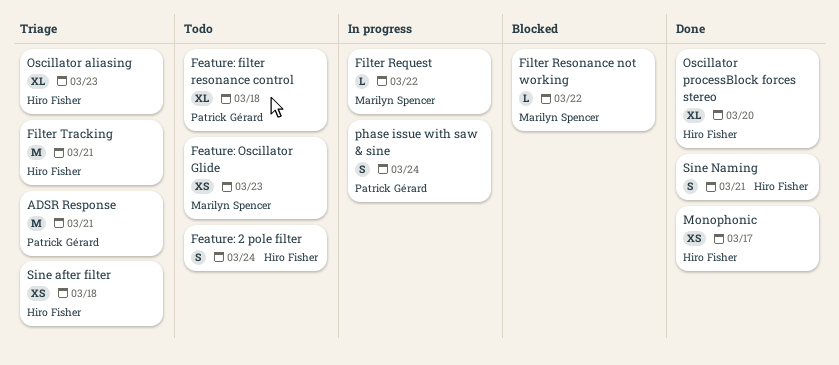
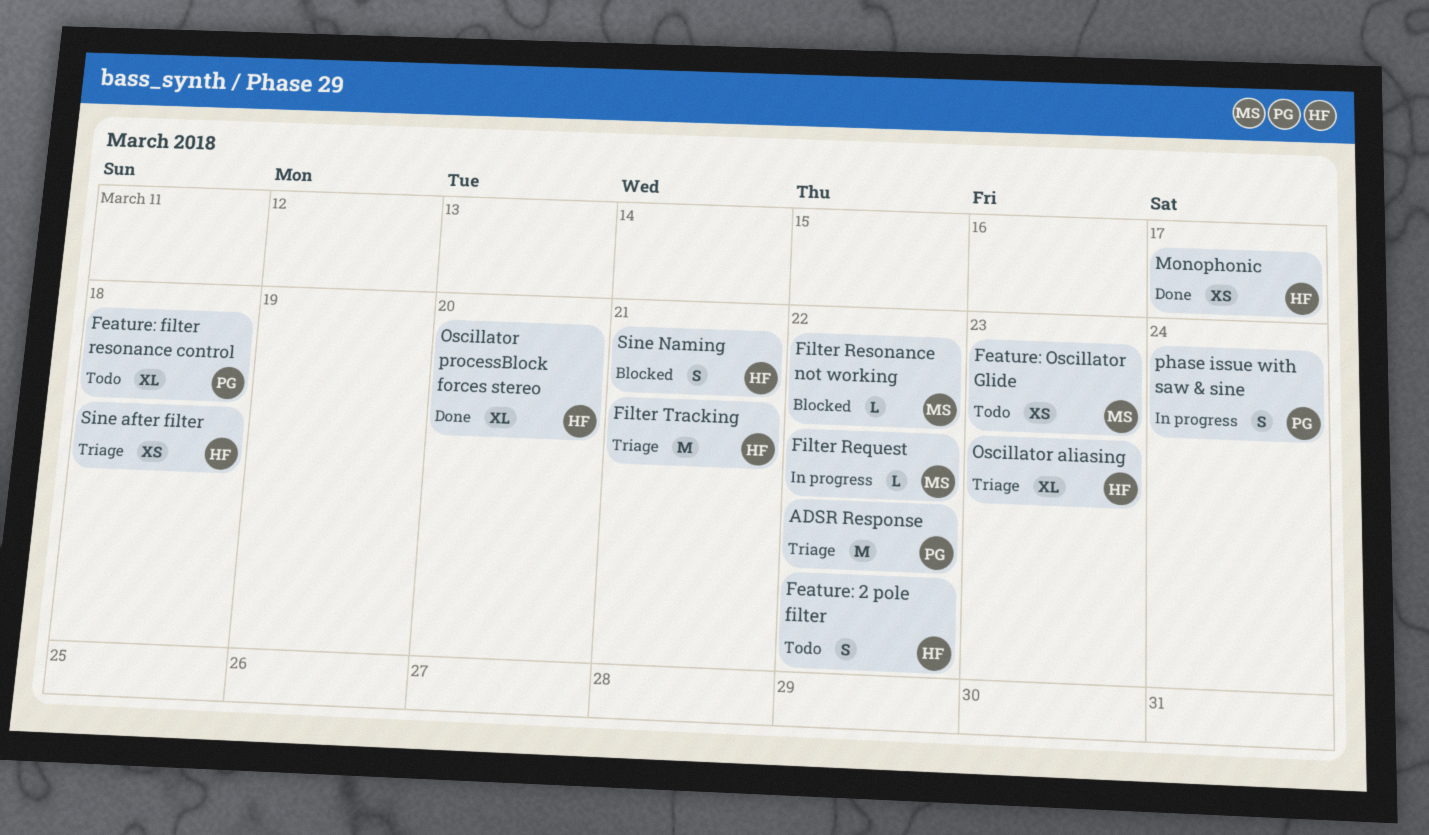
ADSR Response, due: Mar 21 -> Mar 22
Feature: 2 pole filter, due: Mar 24 -> Mar 22
Sine Naming, status: Done -> Blocked

